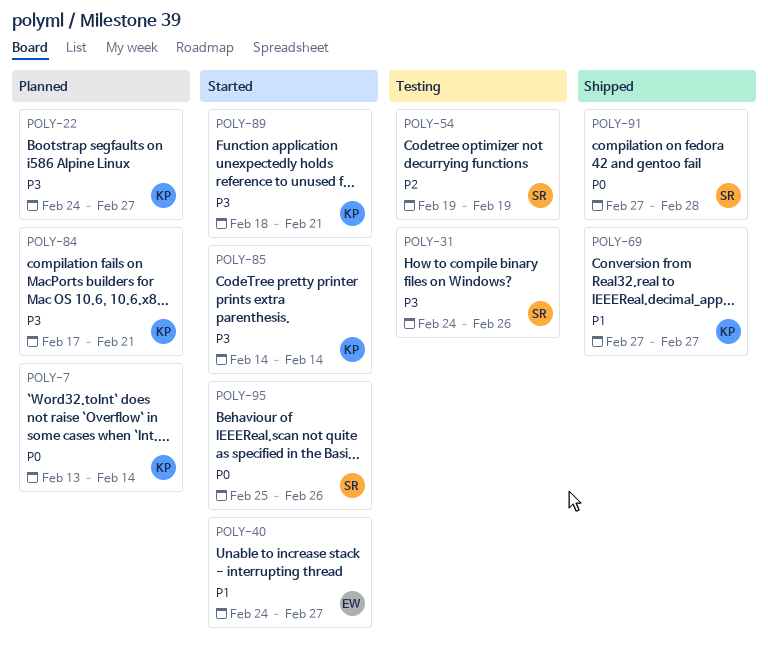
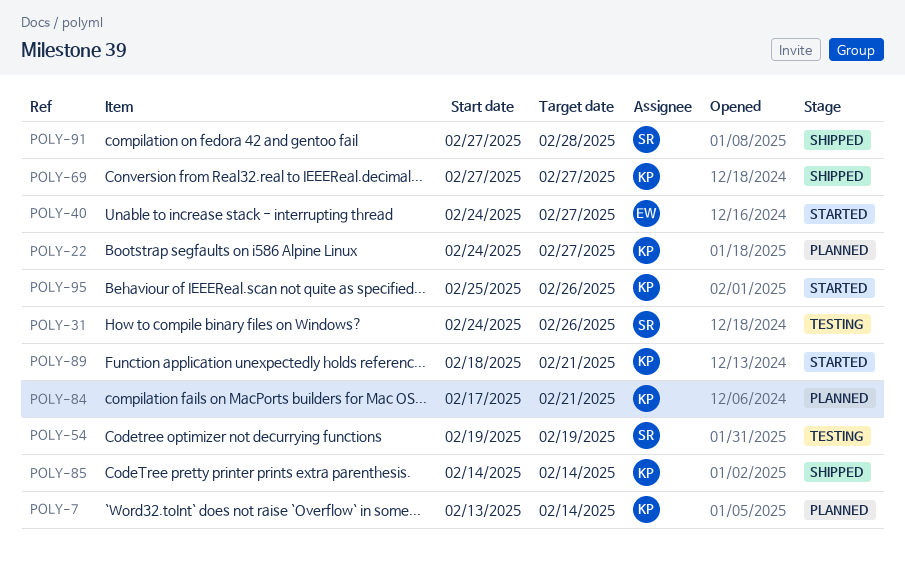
POLY-85, status: Started -> Shipped
POLY-95, owner: SR -> KP

